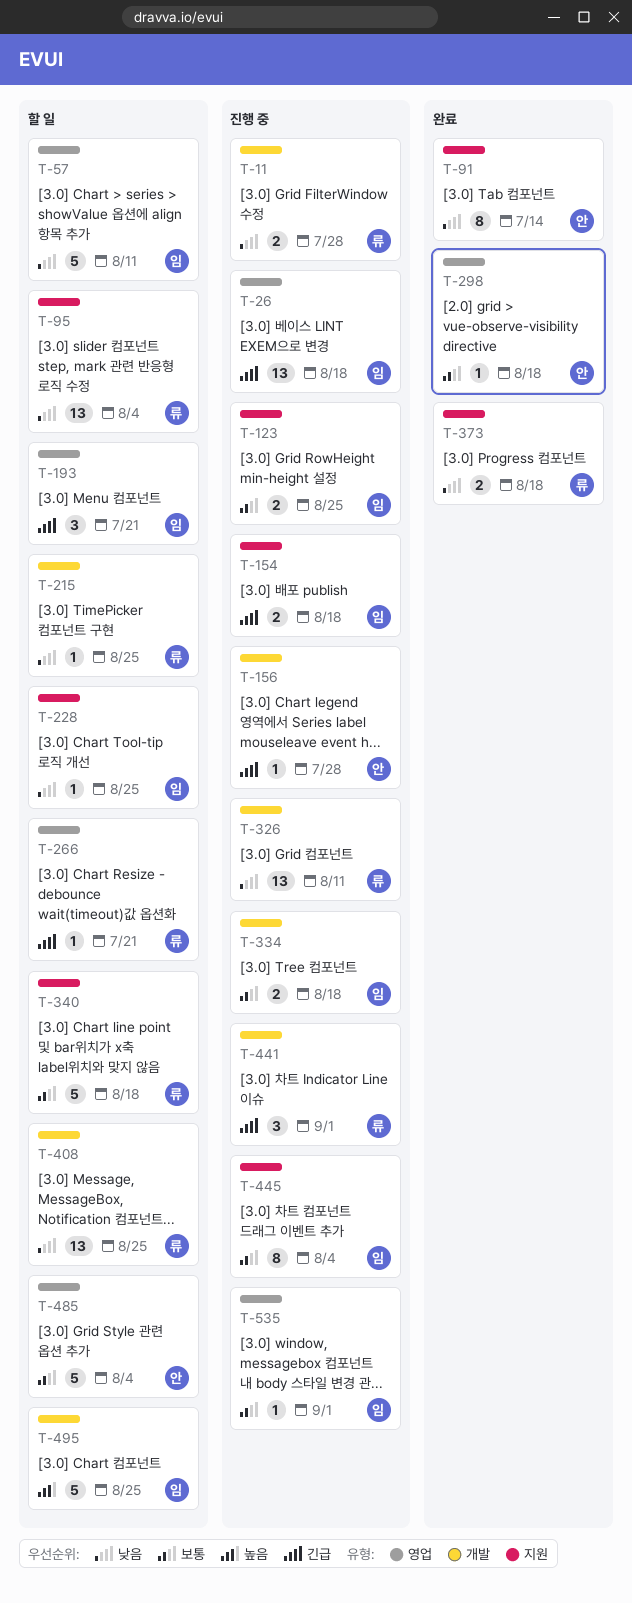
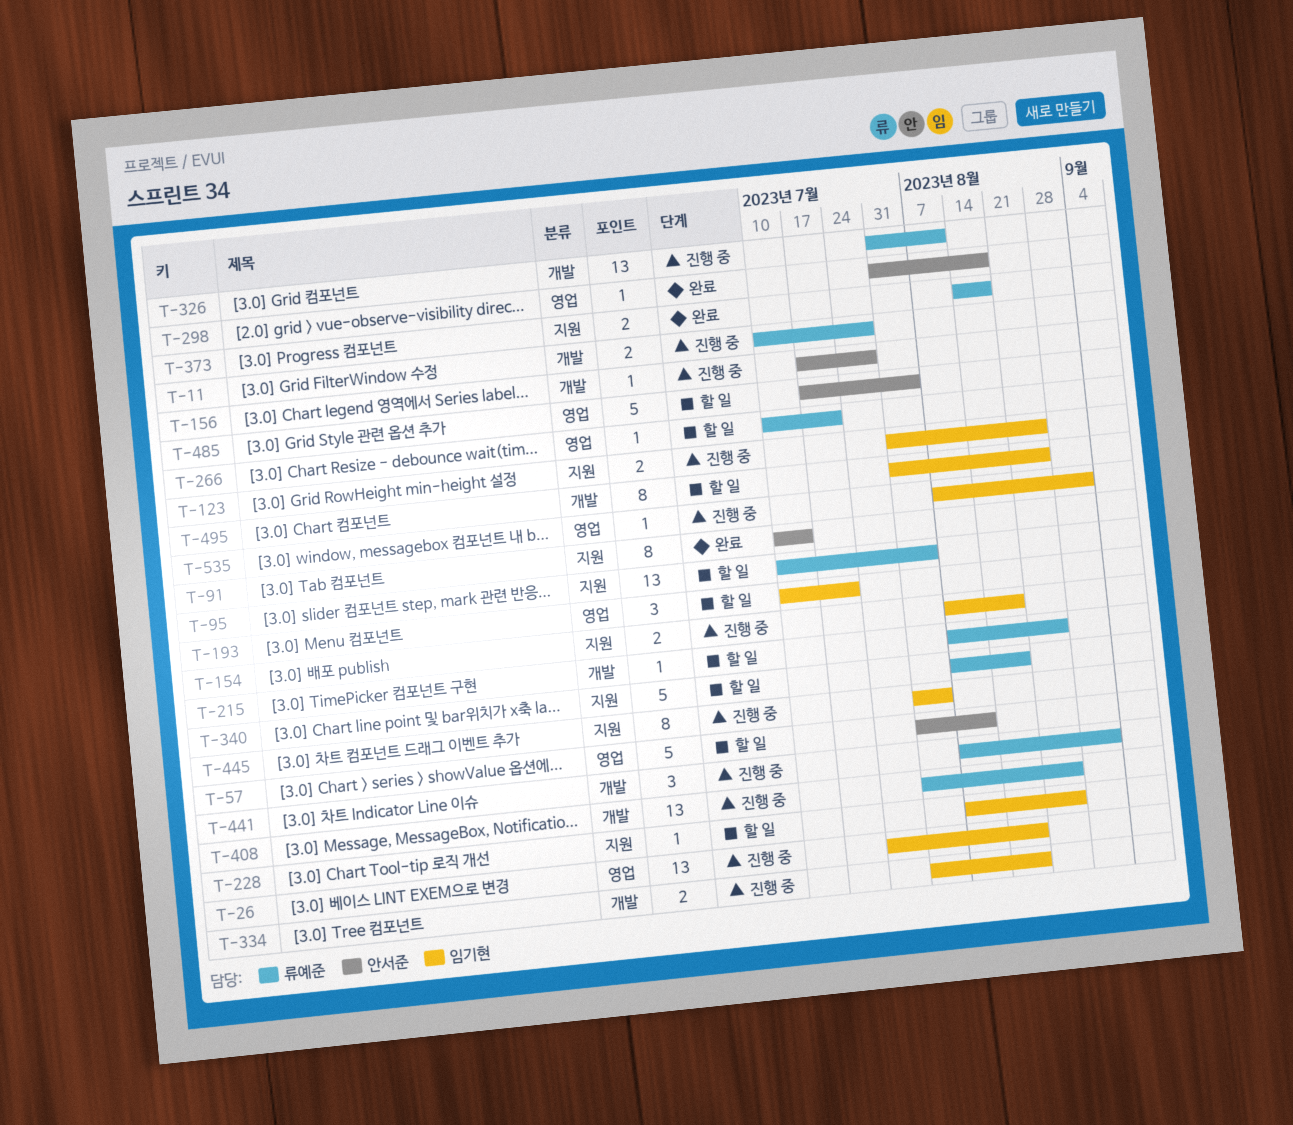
T-57, owner: 임기현 -> 안서준
T-408, status: 할 일 -> 진행 중
T-495, estimate: 5 -> 8

